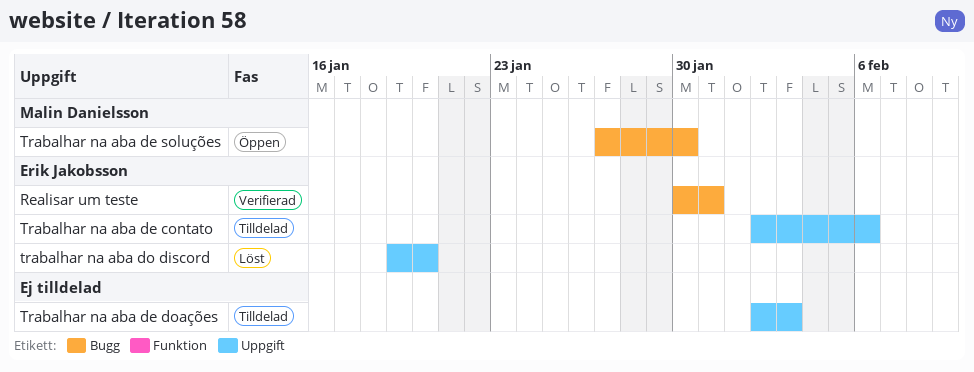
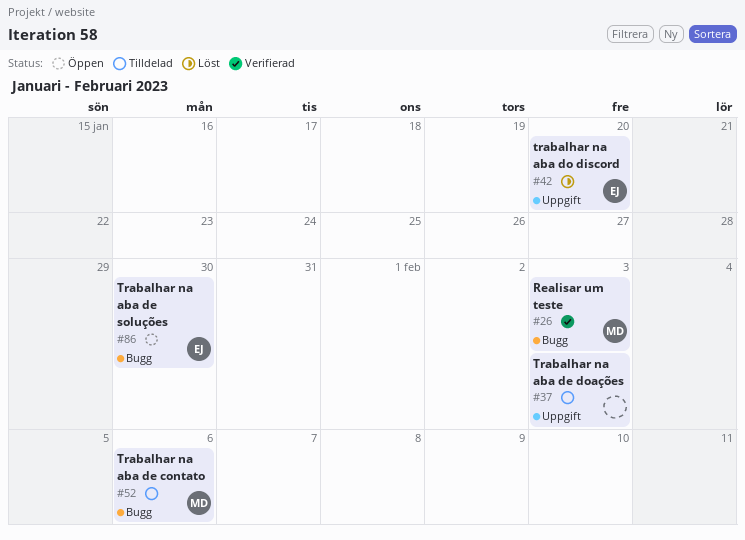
Realisar um teste, owner: Erik Jakobsson -> Malin Danielsson
Realisar um teste, due: Jan 31 -> Feb 3
Trabalhar na aba de contato, owner: Erik Jakobsson -> Malin Danielsson
Trabalhar na aba de contato, label: Uppgift -> Bugg
Trabalhar na aba de soluções, owner: Malin Danielsson -> Erik Jakobsson

